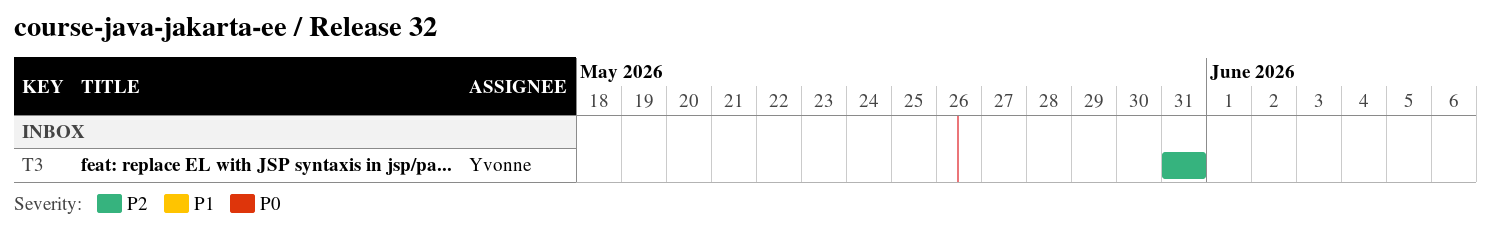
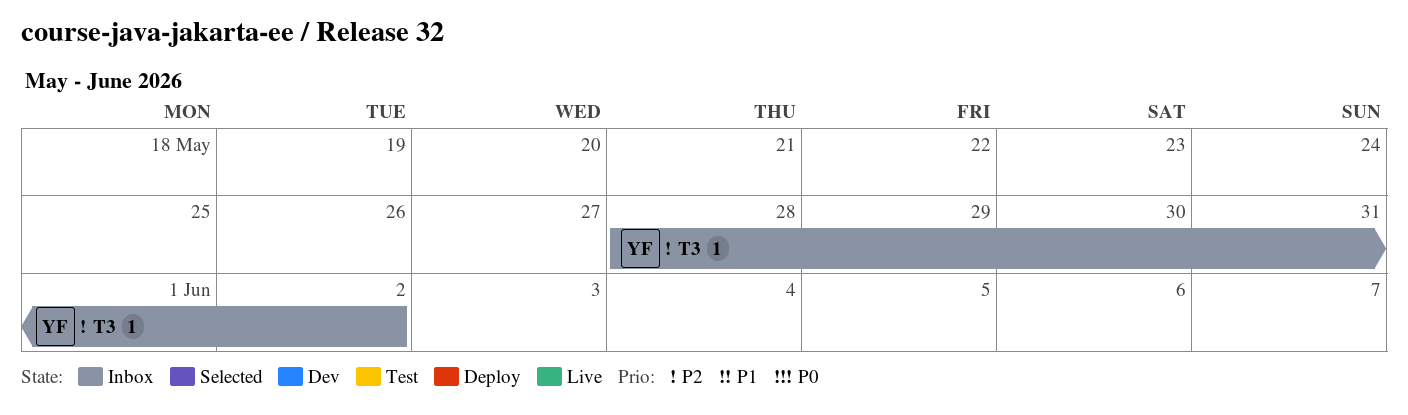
T3, start: May 31 -> May 28
T3, due: May 31 -> Jun 2

